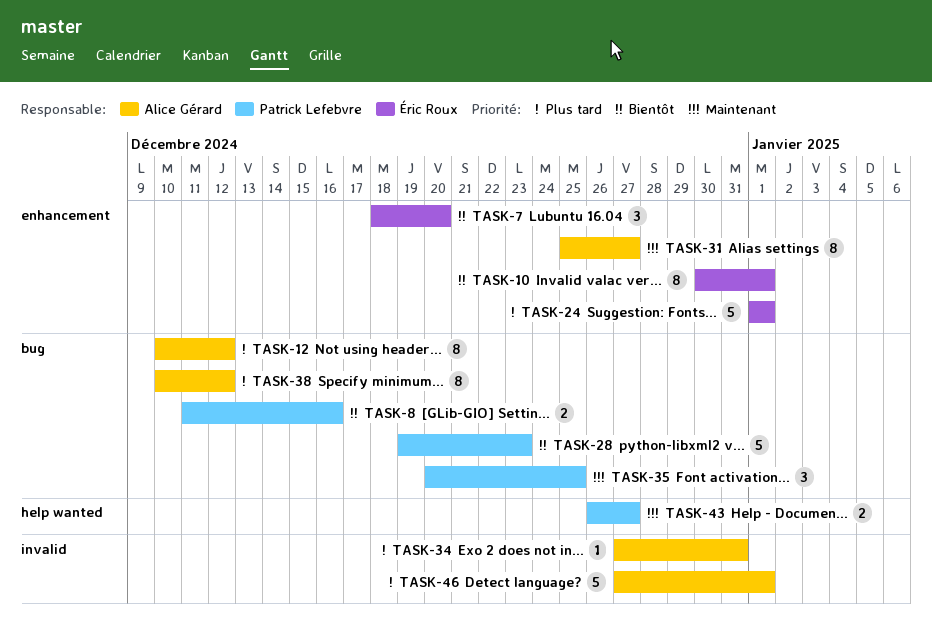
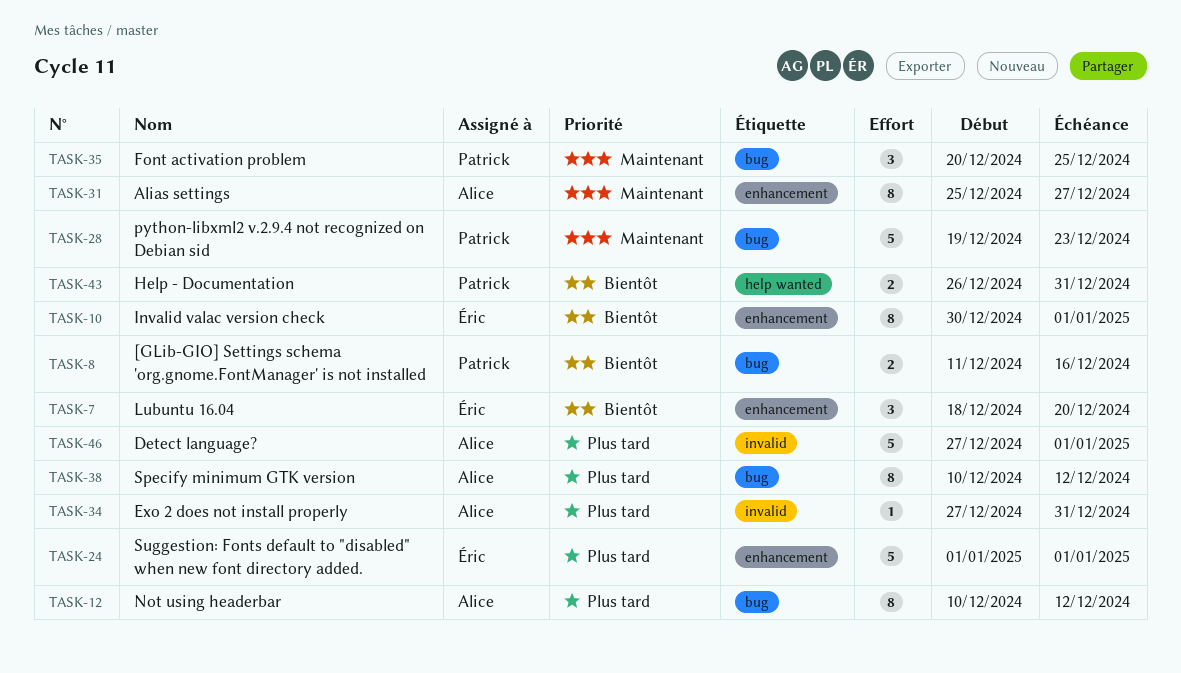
TASK-28, priority: Bientôt -> Maintenant
TASK-43, priority: Maintenant -> Bientôt
TASK-43, due: Dec 27 -> Dec 31

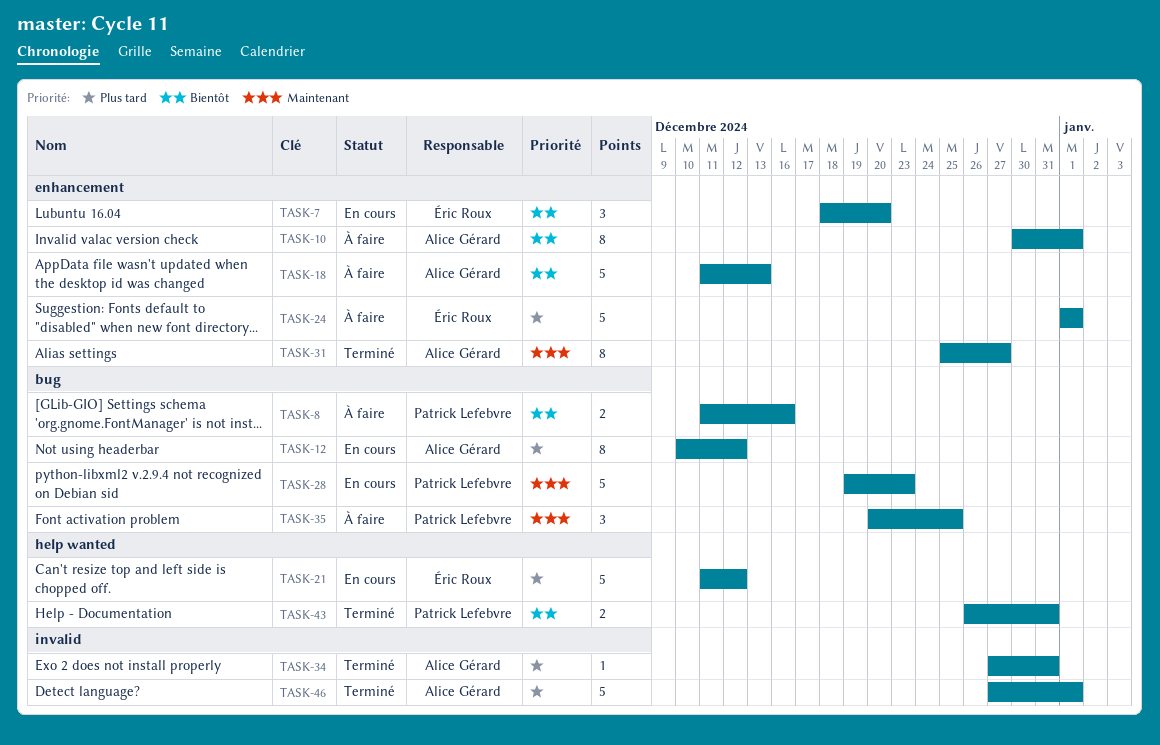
TASK-10, owner: Éric Roux -> Alice Gérard
TASK-18: none -> present
TASK-21: none -> present
TASK-38: present -> none

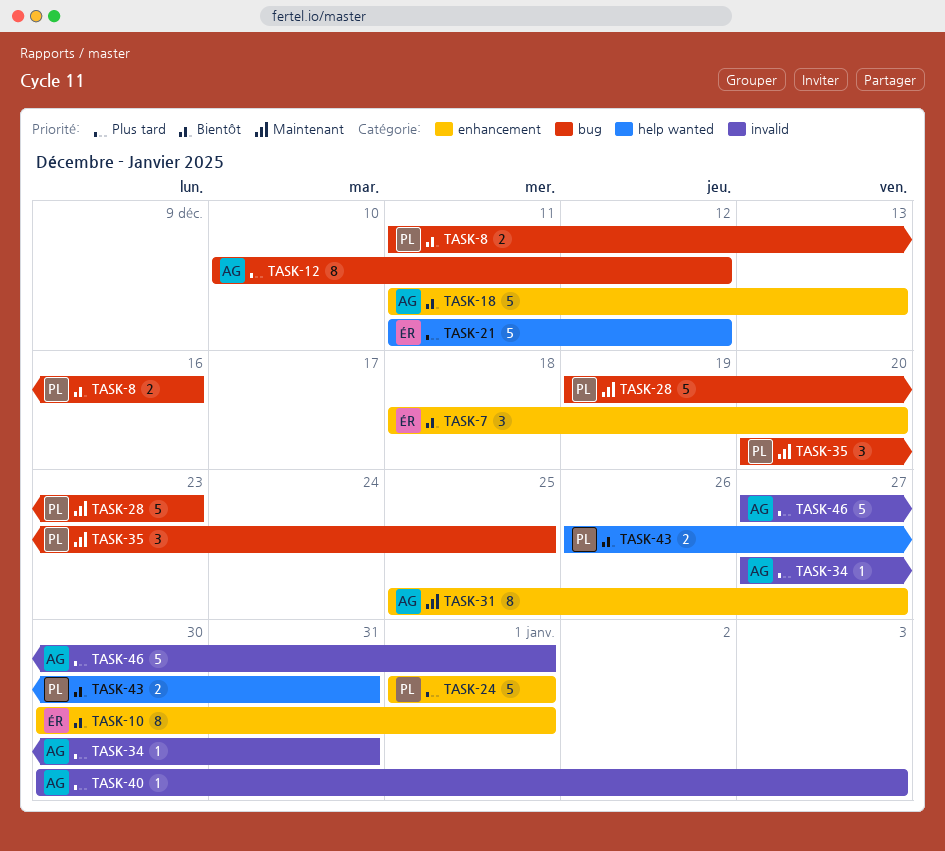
TASK-10, owner: Alice Gérard -> Éric Roux
TASK-24, owner: Éric Roux -> Patrick Lefebvre
TASK-40: none -> present

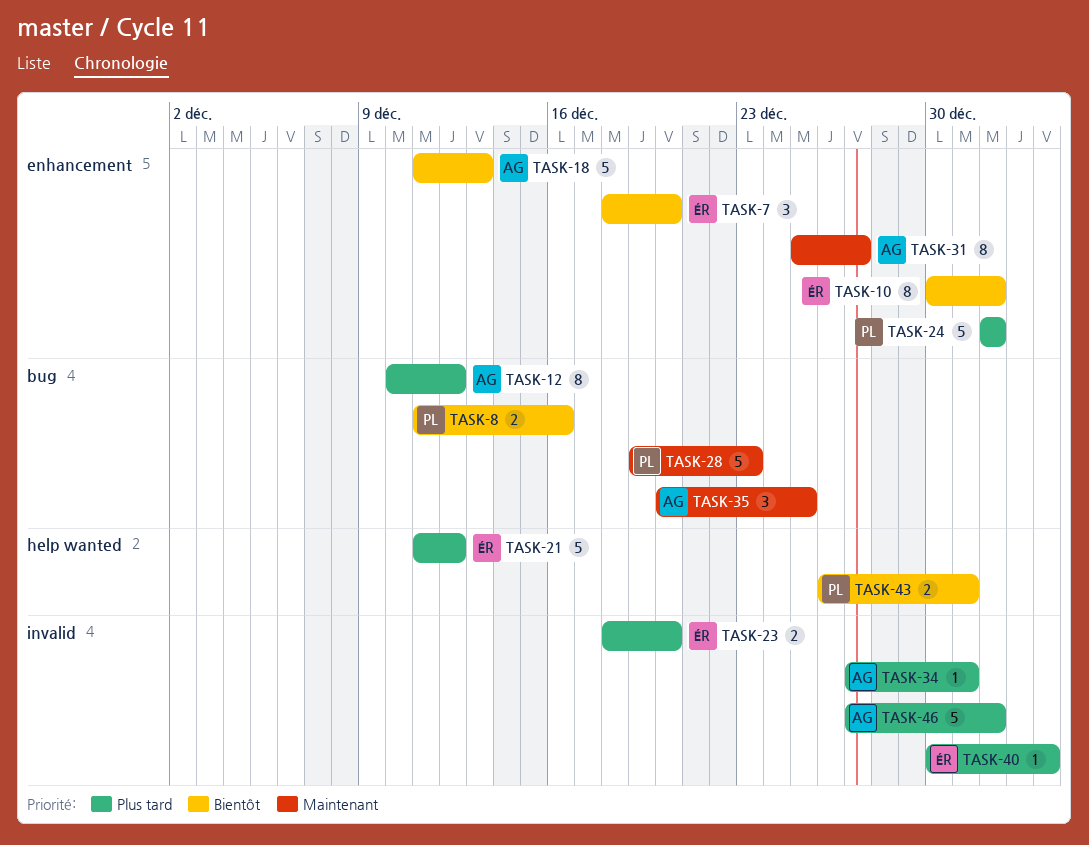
TASK-23: none -> present
TASK-35, owner: PL -> AG
TASK-40, owner: AG -> ÉR

